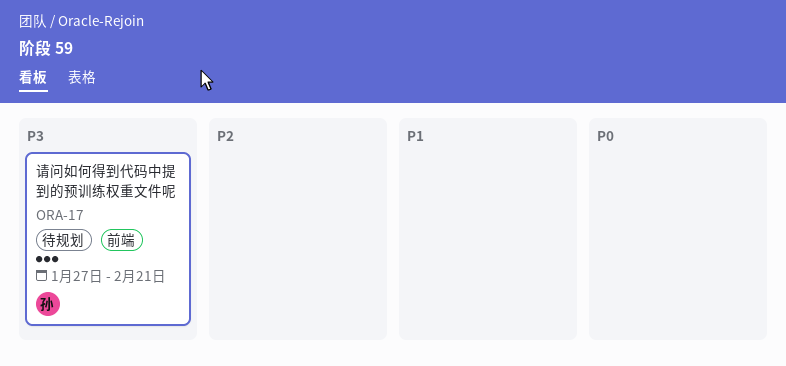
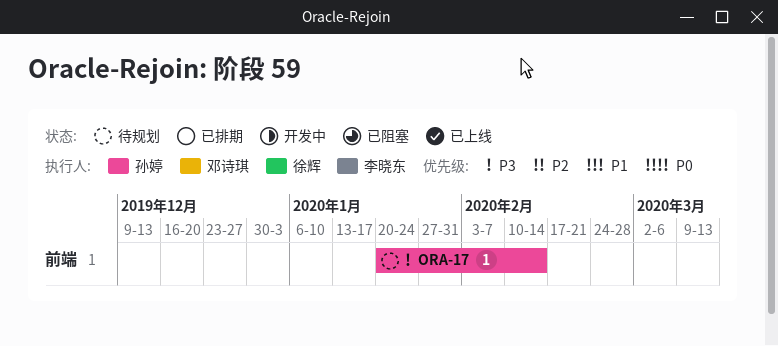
ORA-17, estimate: 3 -> 1
ORA-17, start: Jan 27 -> Jan 20
ORA-17, due: Feb 21 -> Feb 14

